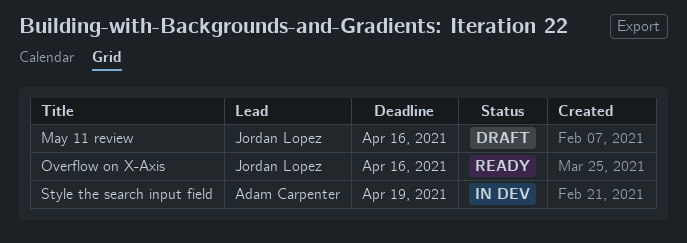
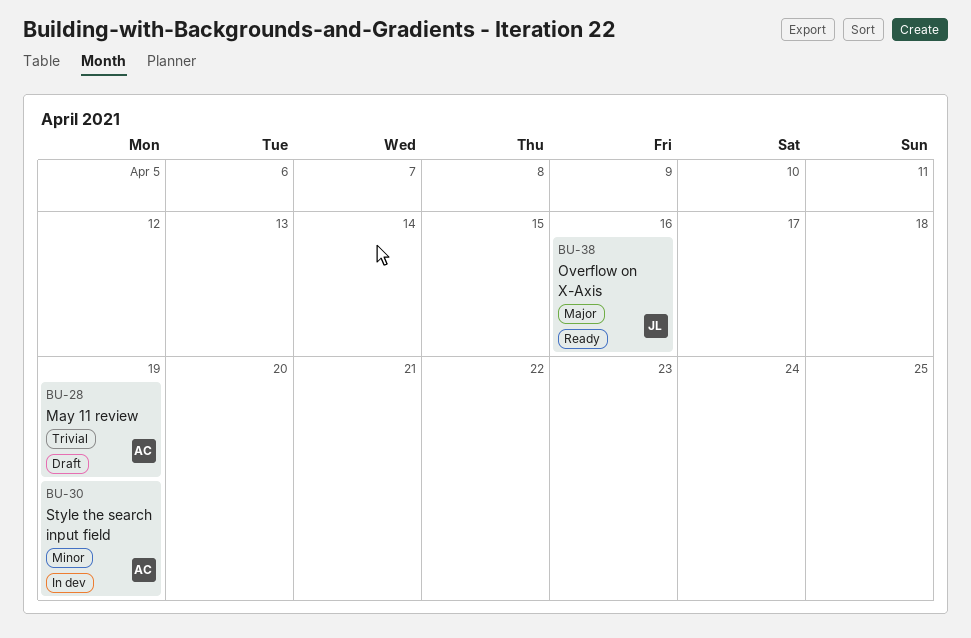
May 11 review, owner: Jordan Lopez -> Adam Carpenter
May 11 review, due: Apr 16 -> Apr 19

